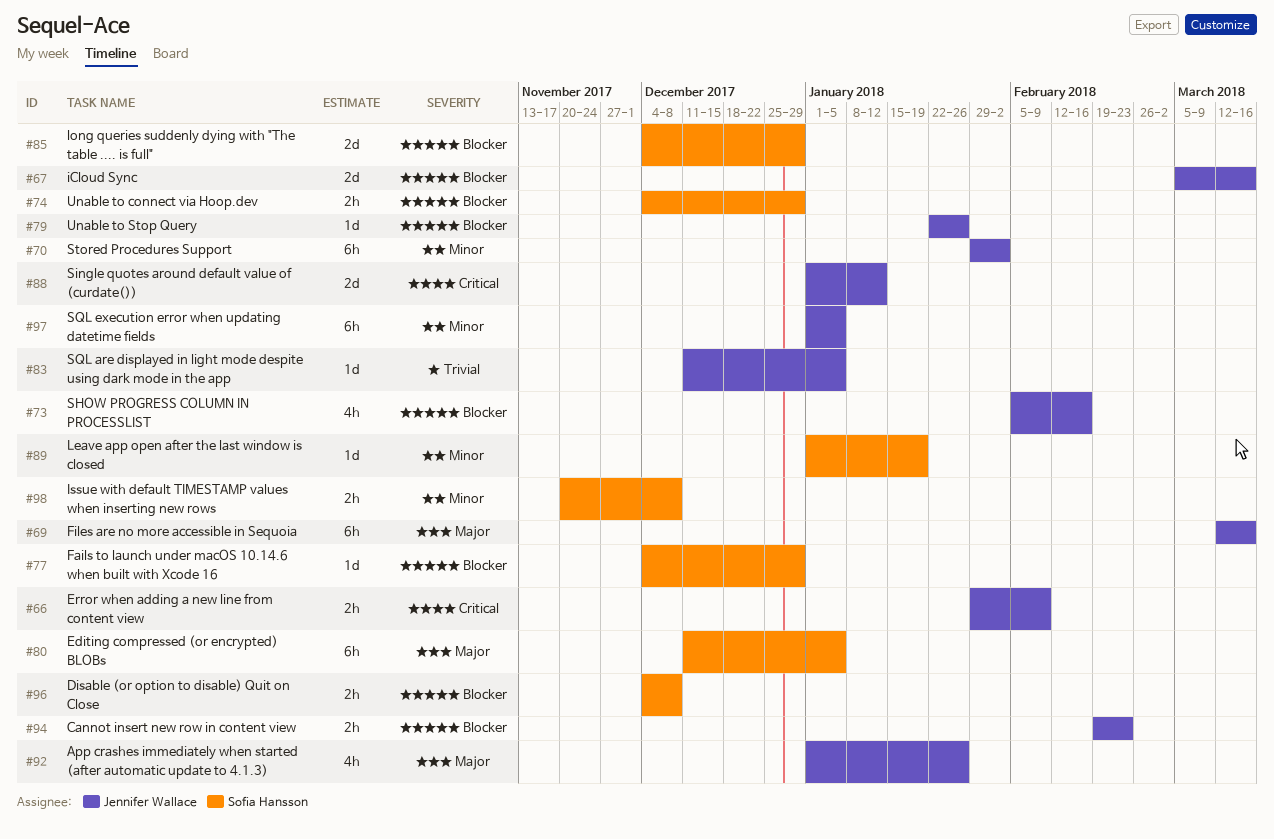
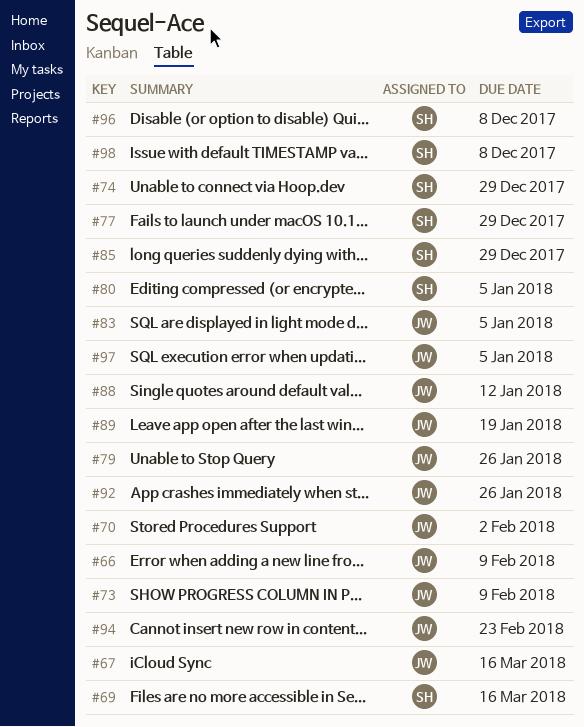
#69, owner: Jennifer Wallace -> Sofia Hansson
#73, due: Feb 16 -> Feb 9
#89, owner: Sofia Hansson -> Jennifer Wallace

